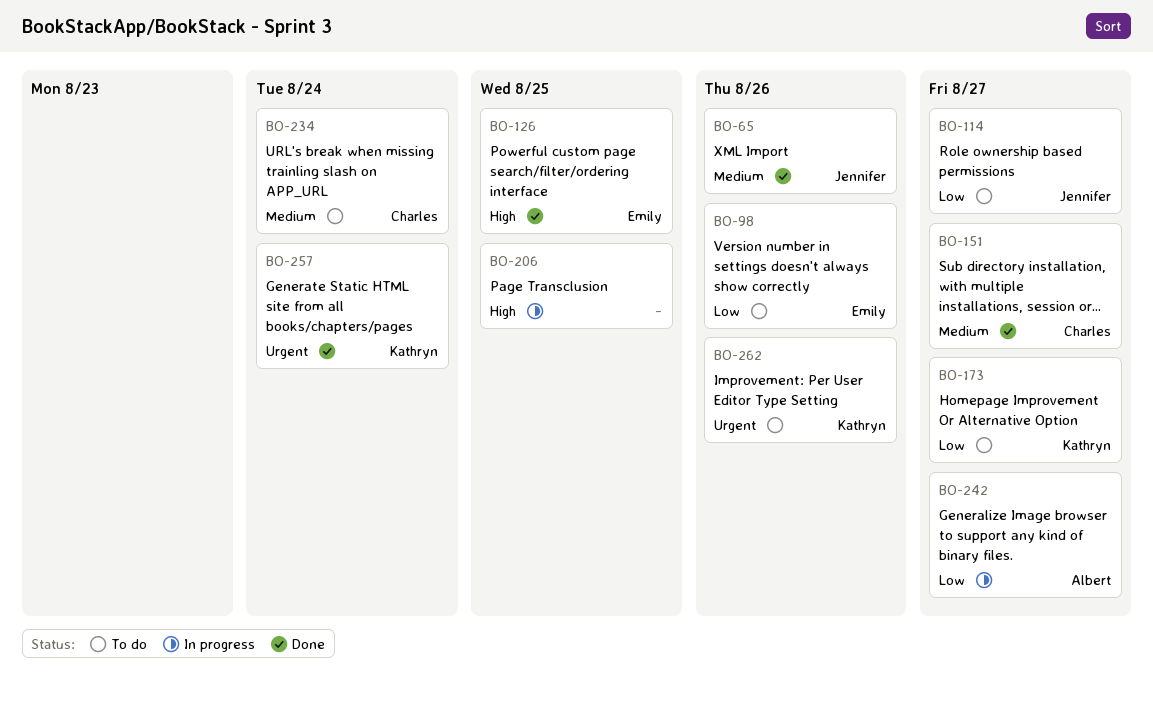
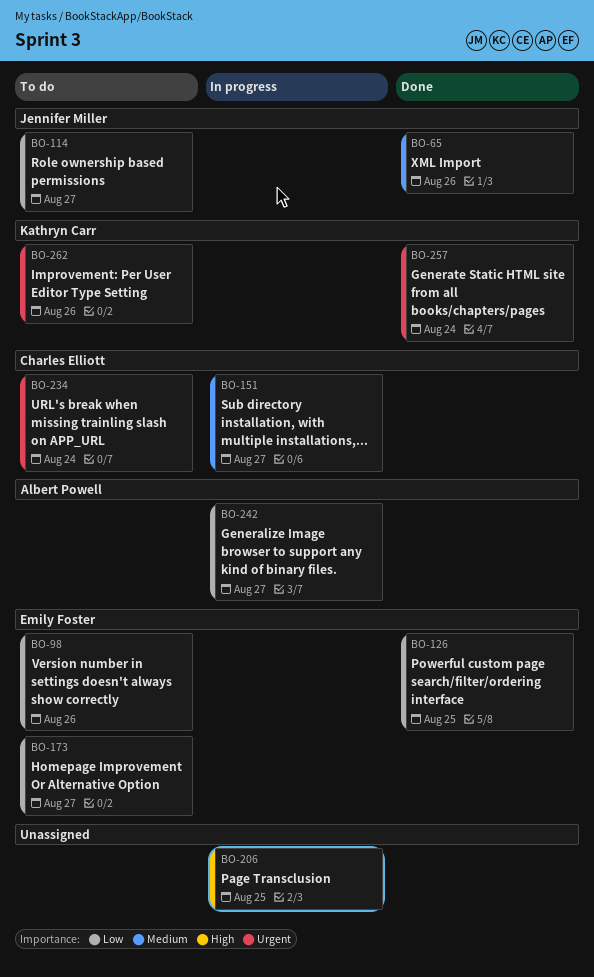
BO-126, priority: High -> Low
BO-151, status: Done -> In progress
BO-173, owner: Kathryn Carr -> Emily Foster
BO-234, priority: Medium -> Urgent

